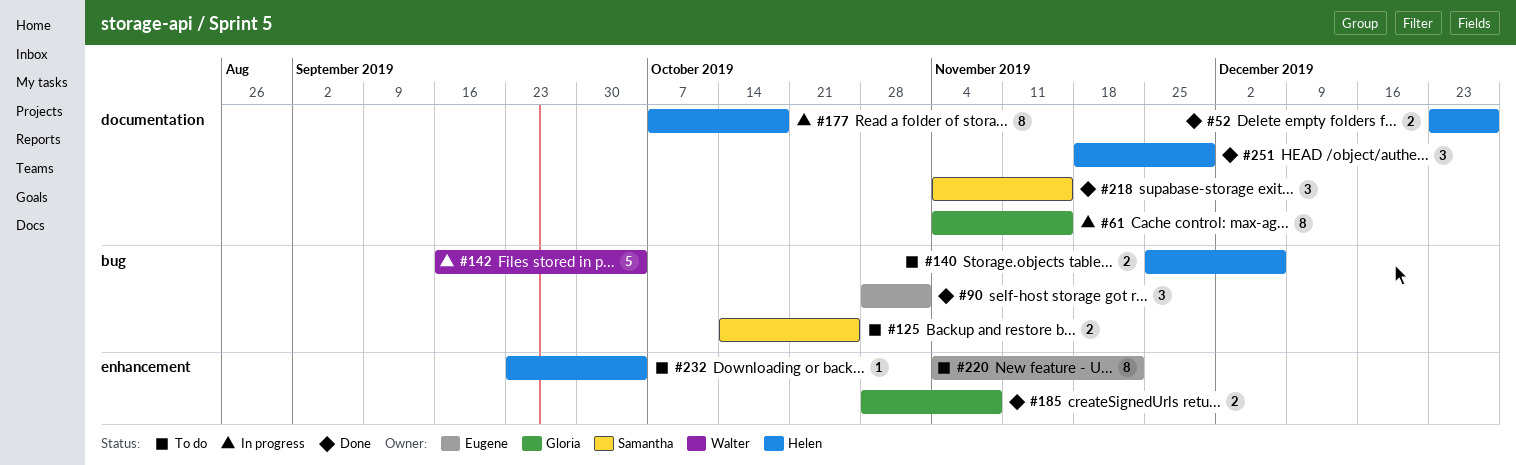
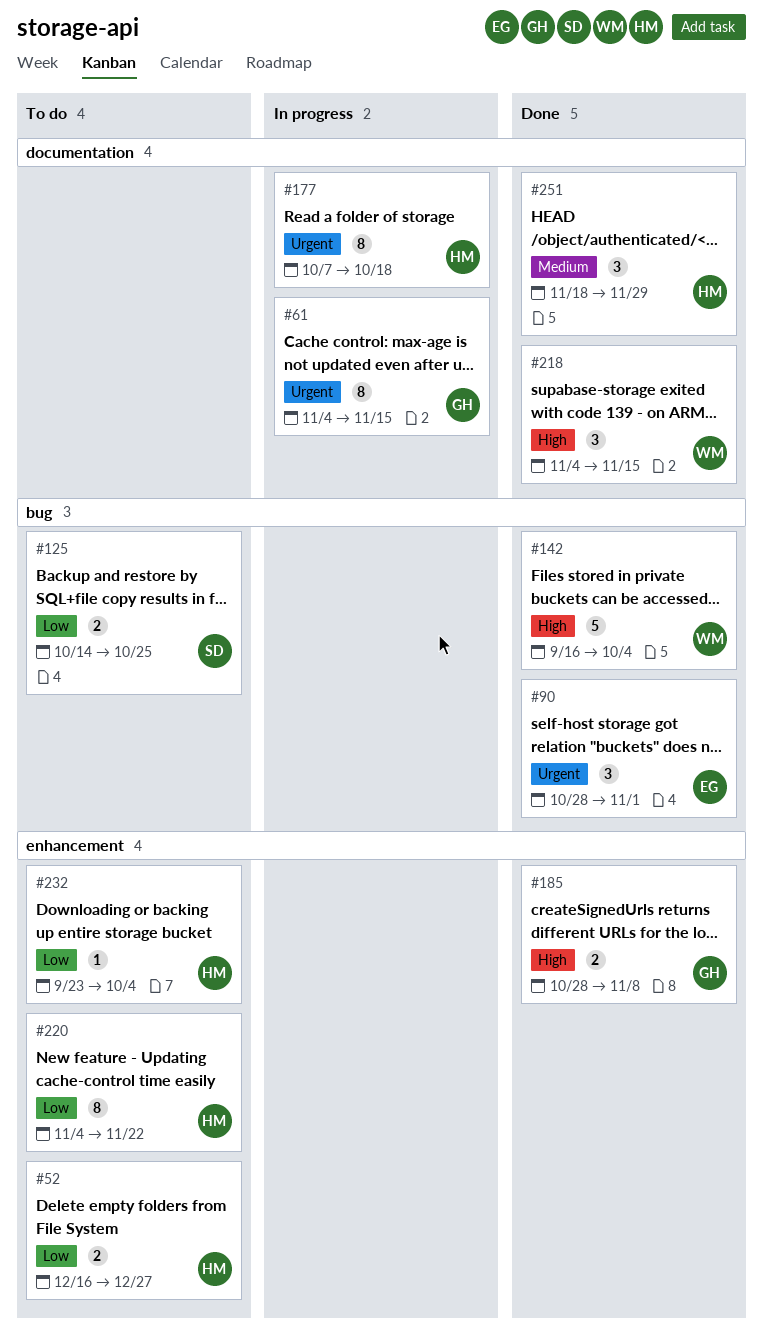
#52, status: Done -> To do
#52, label: documentation -> enhancement
#52, start: Dec 23 -> Dec 16
#140: present -> none
#142, status: In progress -> Done
#218, owner: Samantha -> Walter
#220, owner: Eugene -> Helen

